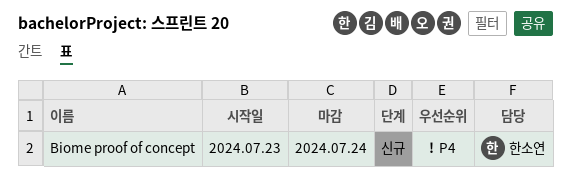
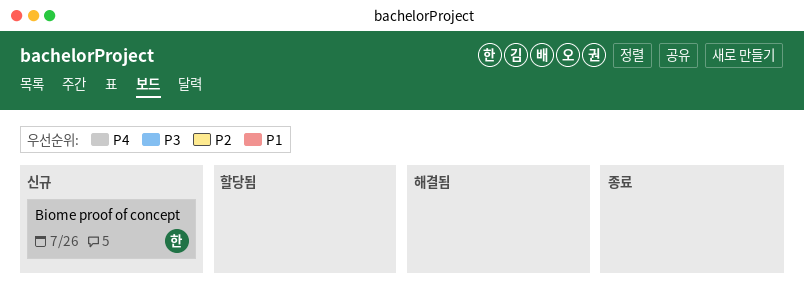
Biome proof of concept, due: Jul 24 -> Jul 26

